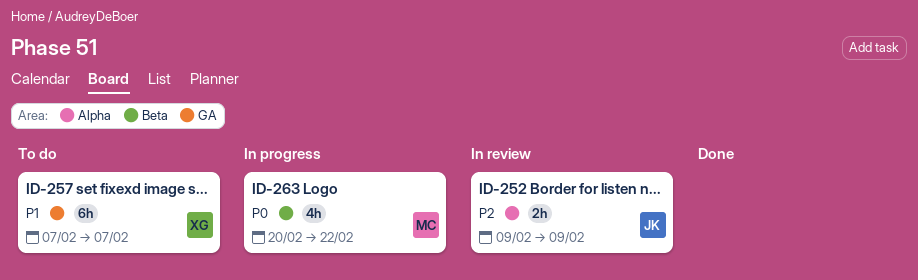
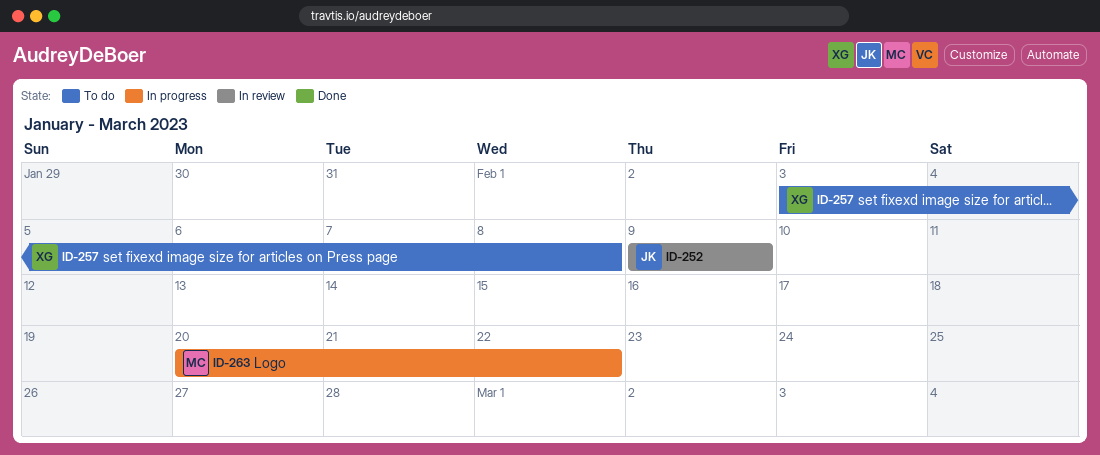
ID-257, start: Feb 7 -> Feb 3
ID-257, due: Feb 7 -> Feb 8

